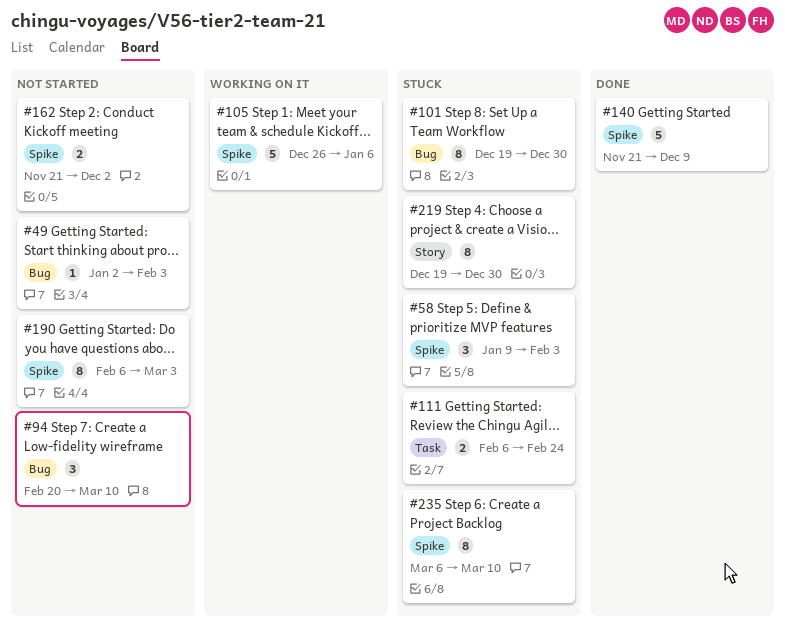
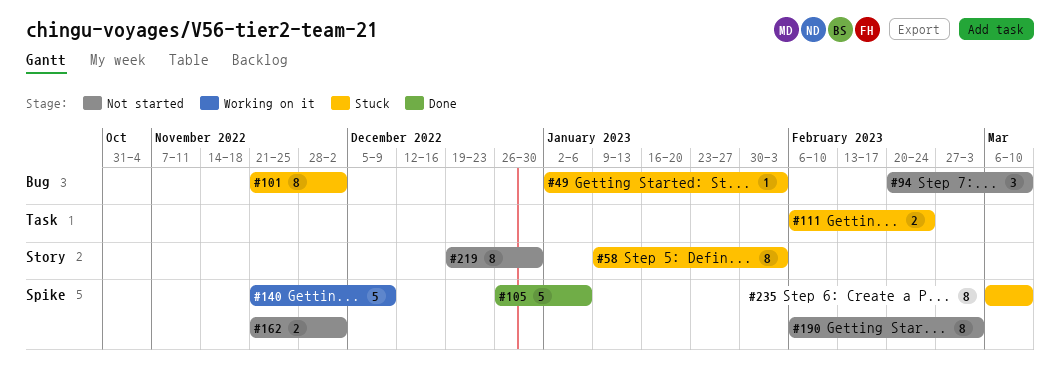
#49, status: Not started -> Stuck
#58, label: Spike -> Story
#58, estimate: 3 -> 8
#101, start: Dec 19 -> Nov 21
#101, due: Dec 30 -> Dec 2
#105, status: Working on it -> Done
#140, status: Done -> Working on it
#219, status: Stuck -> Not started

